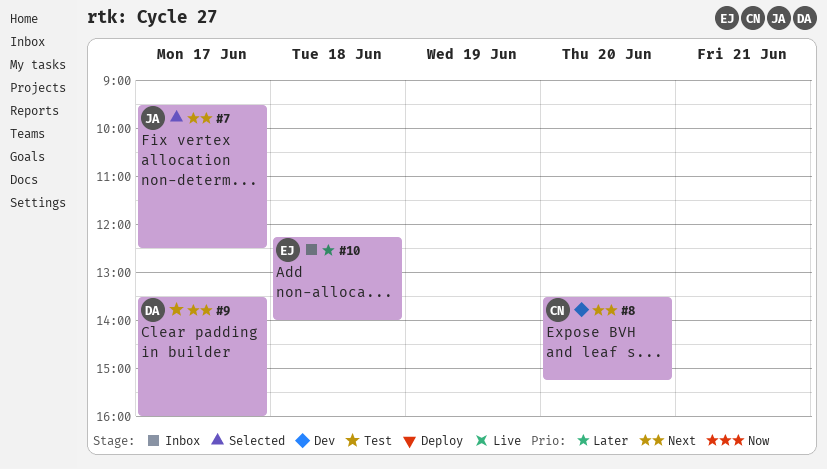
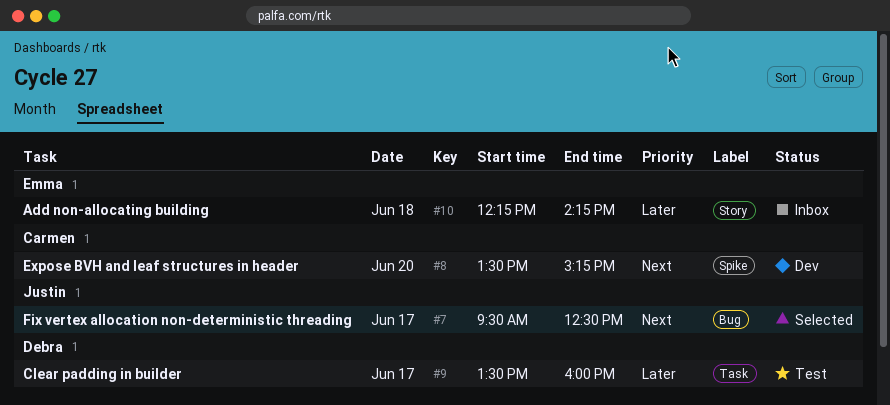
#9, priority: Next -> Later
#10, ends: 14:00 -> 14:15

